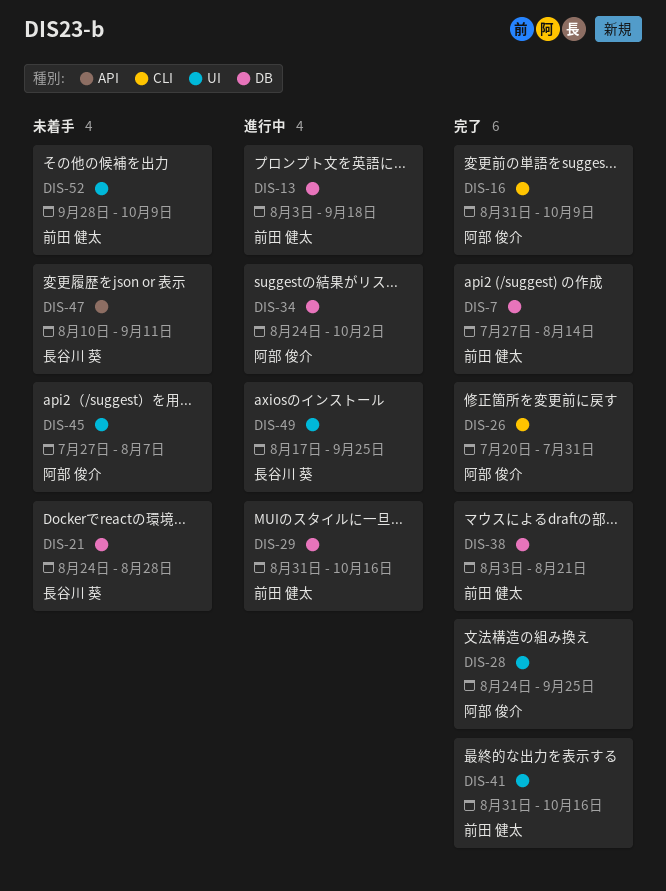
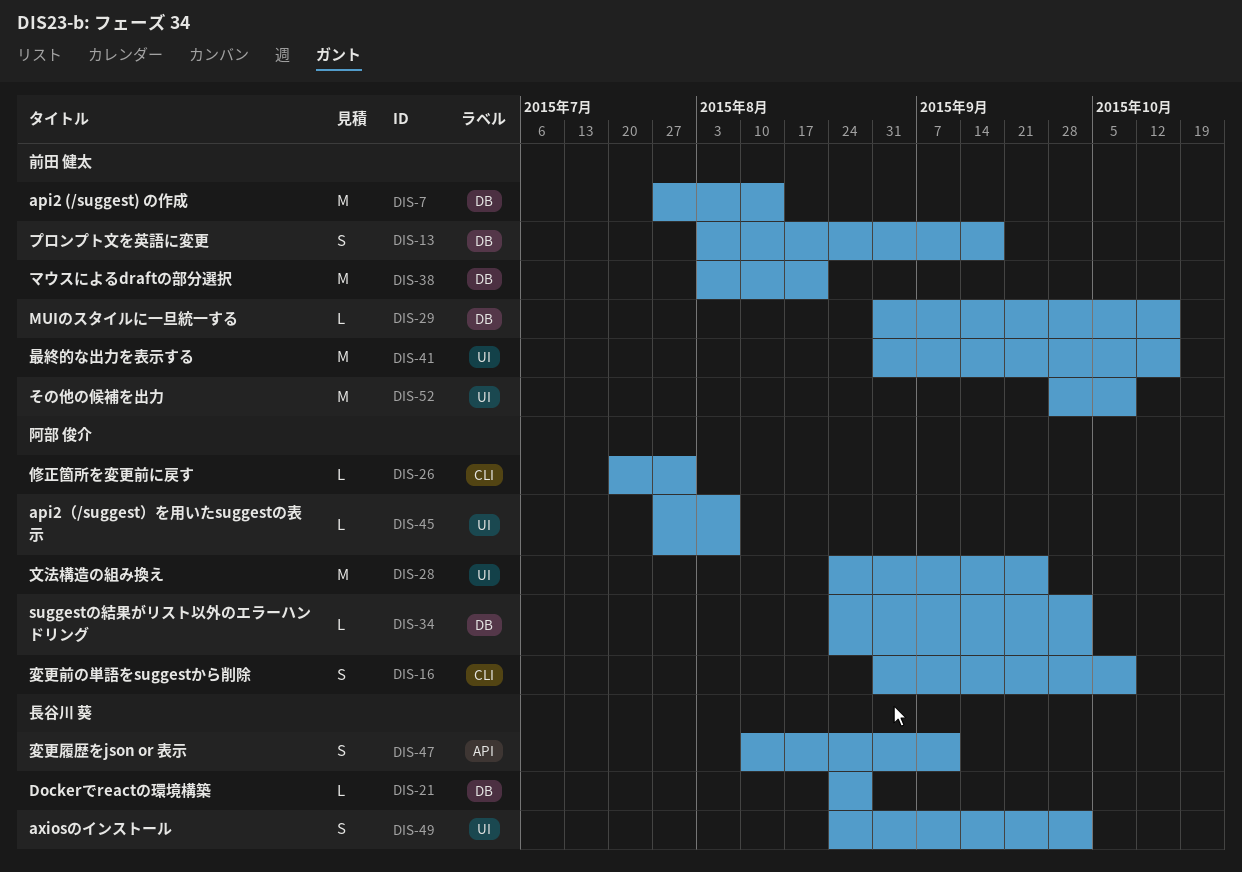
DIS-49, start: Aug 17 -> Aug 24
DIS-49, due: Sep 25 -> Oct 2

